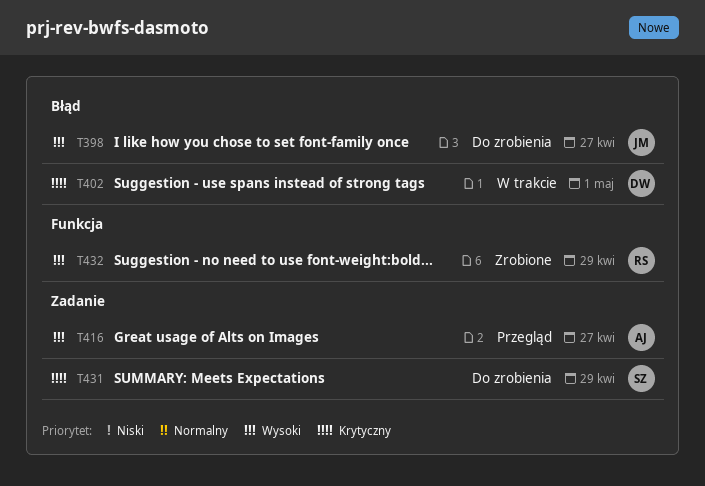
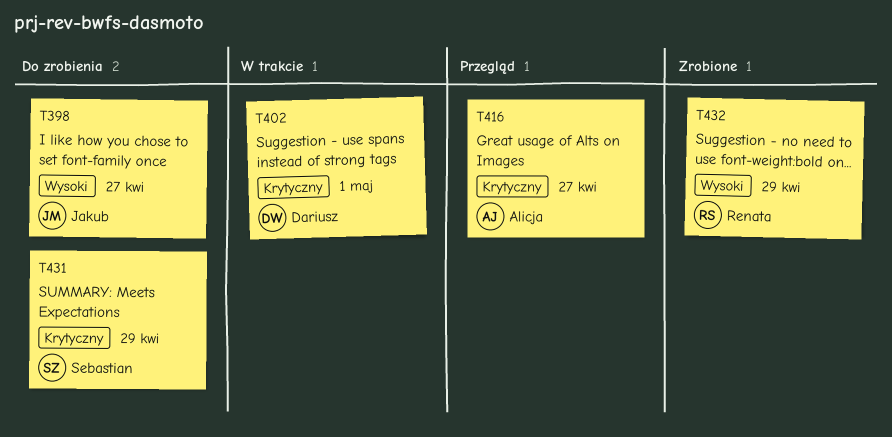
T416, priority: Wysoki -> Krytyczny

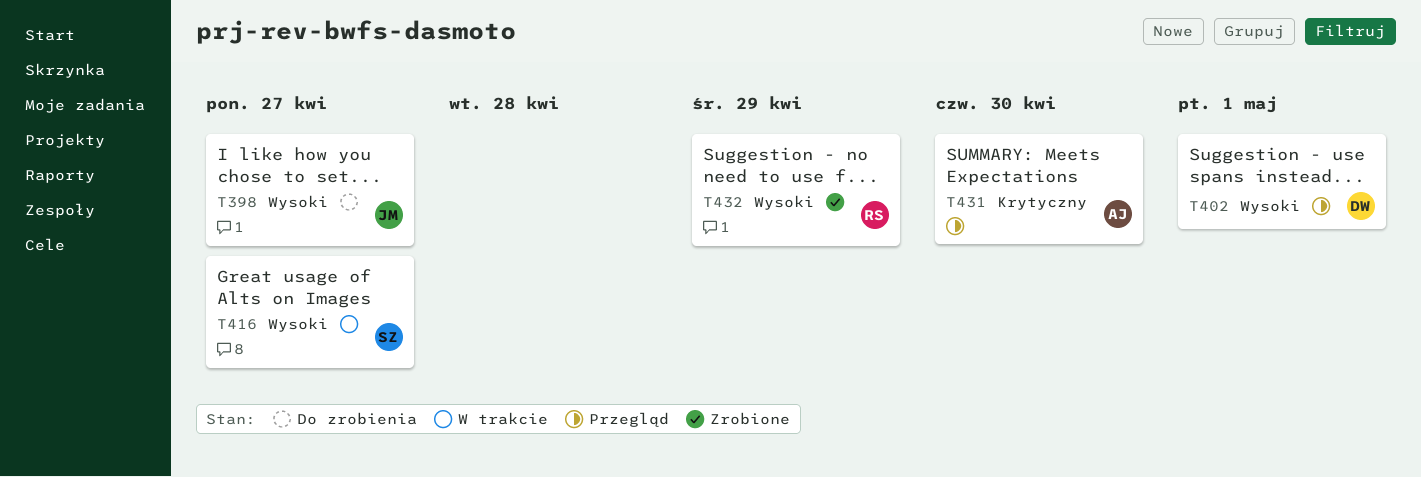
T402, status: W trakcie -> Przegląd
T402, priority: Krytyczny -> Wysoki
T416, status: Przegląd -> W trakcie
T416, owner: Alicja -> Sebastian
T416, priority: Krytyczny -> Wysoki
T431, status: Do zrobienia -> Przegląd
T431, owner: Sebastian -> Alicja
T431, due: Apr 29 -> Apr 30

